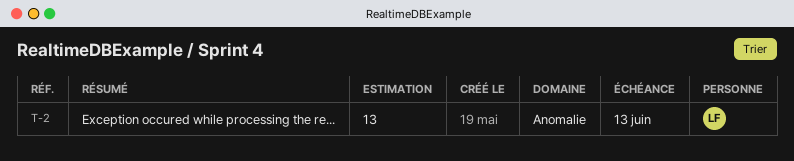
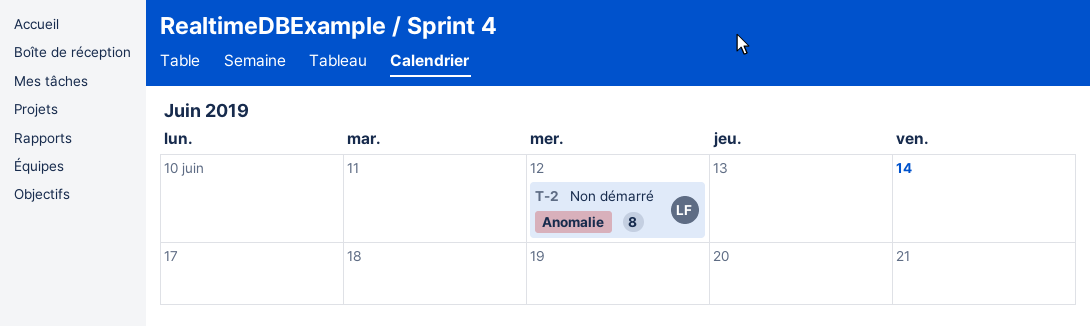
T-2, estimate: 13 -> 8
T-2, due: Jun 13 -> Jun 12

